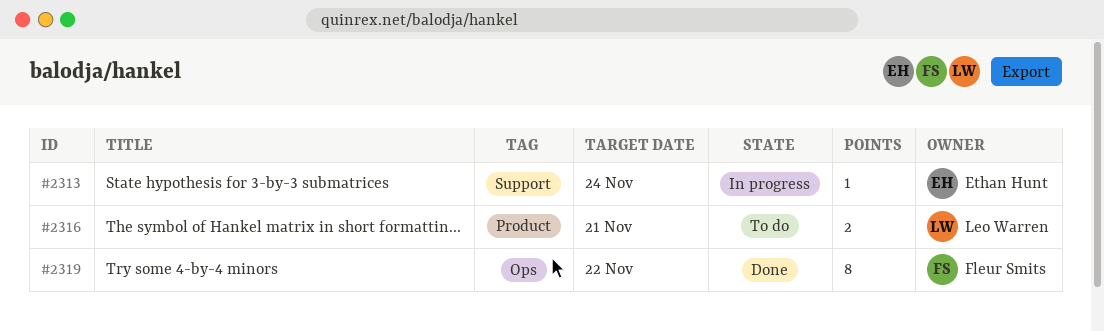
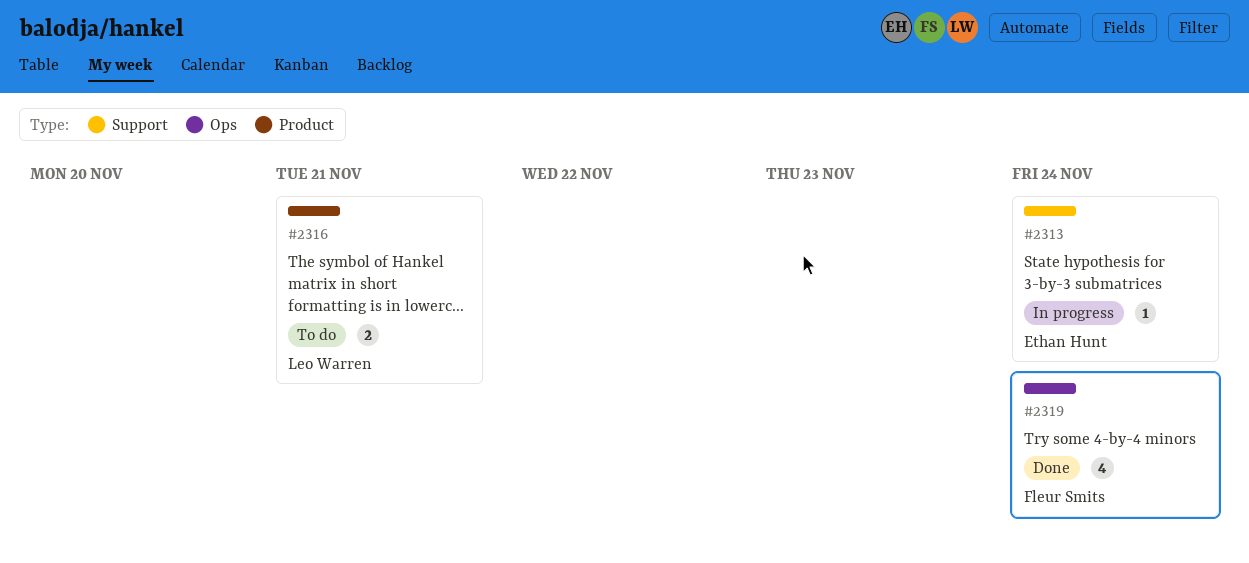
#2319, estimate: 8 -> 4
#2319, due: Nov 22 -> Nov 24

